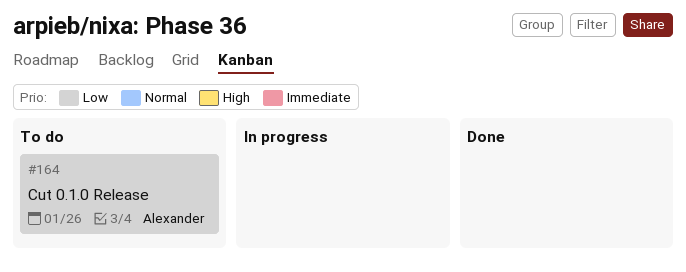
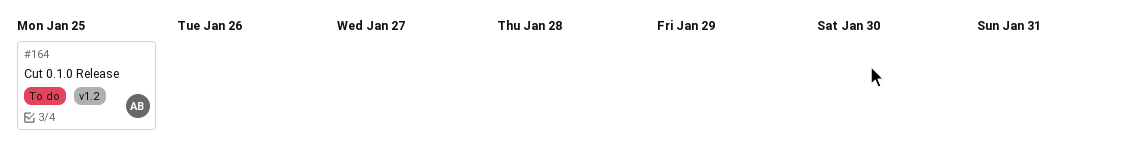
#164, due: Jan 26 -> Jan 25

